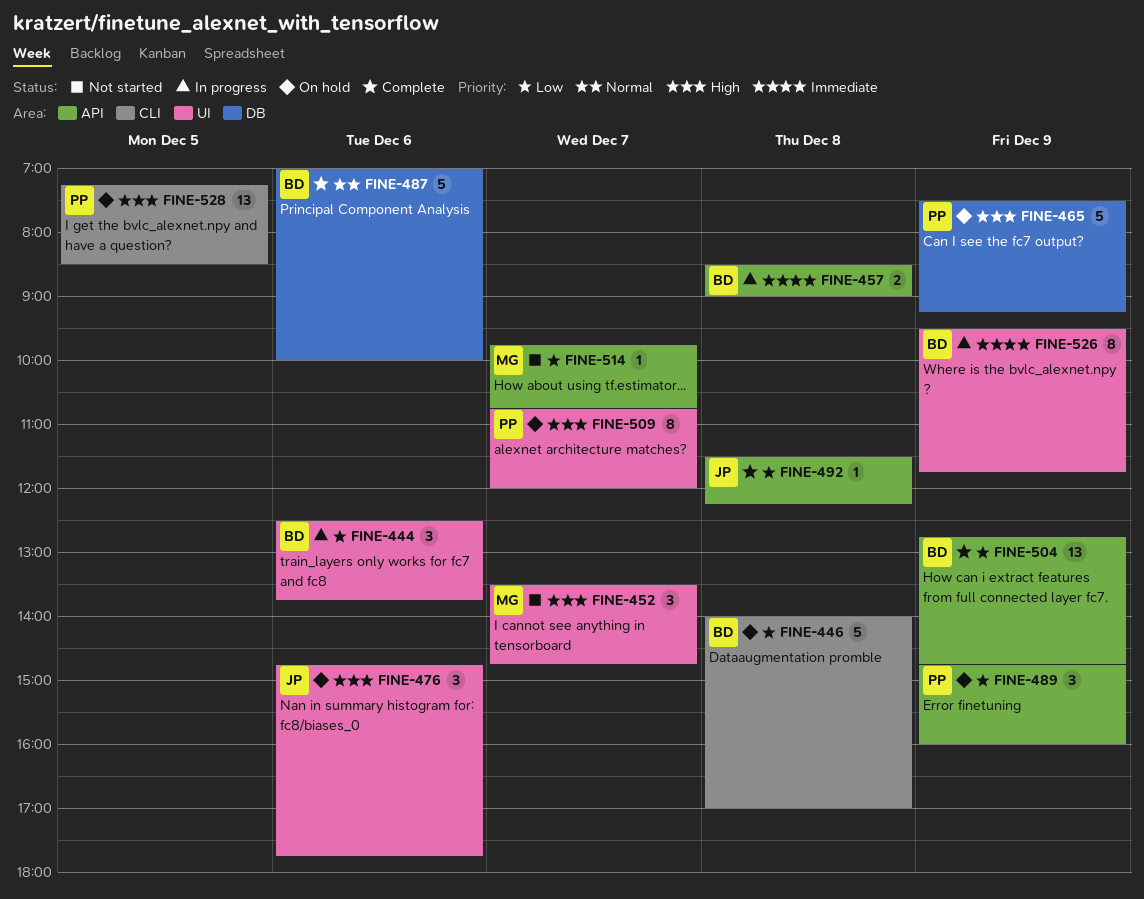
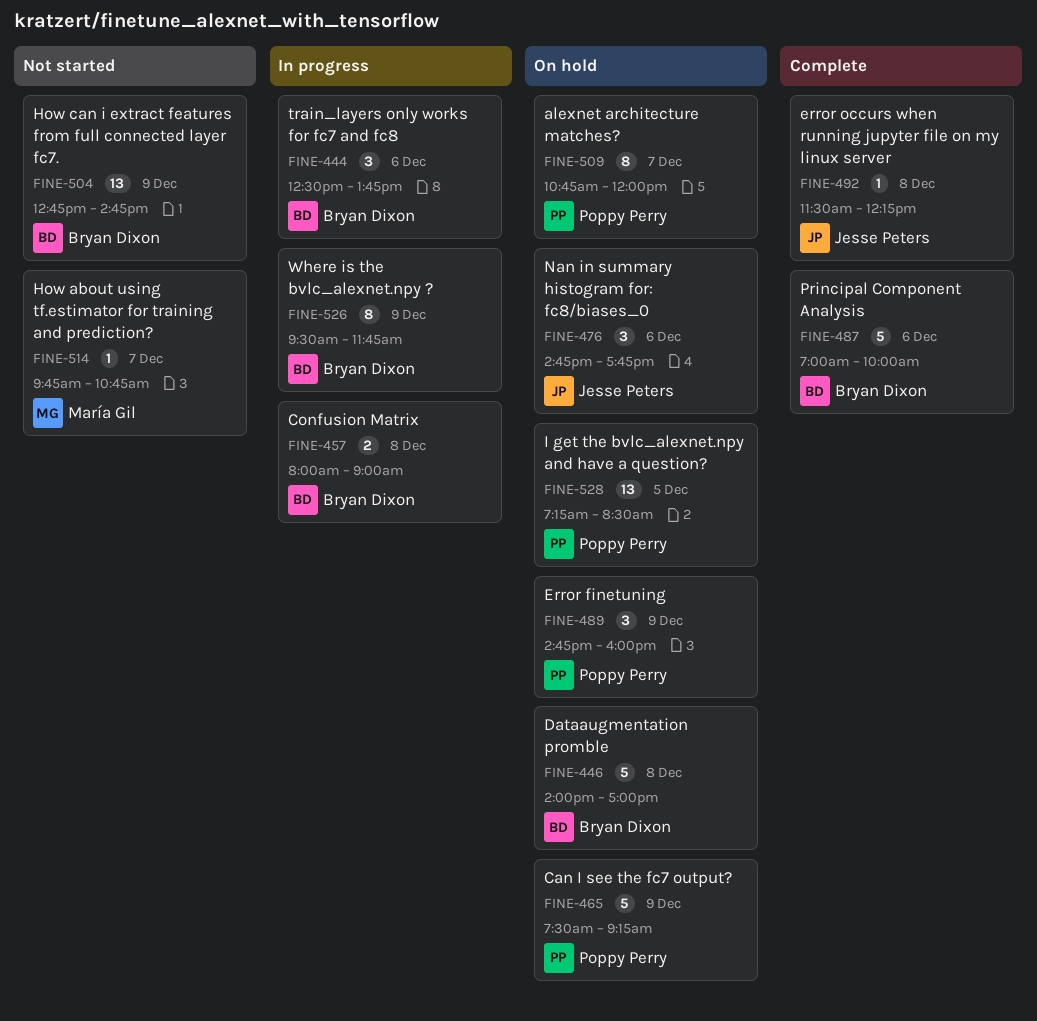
FINE-452: present -> none
FINE-457, begins: 08:30 -> 08:00
FINE-504, status: Complete -> Not started

